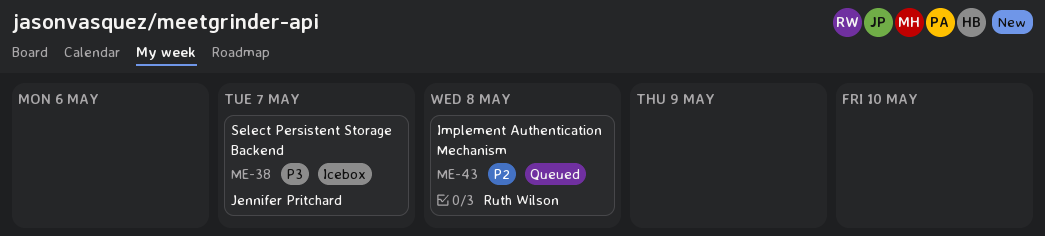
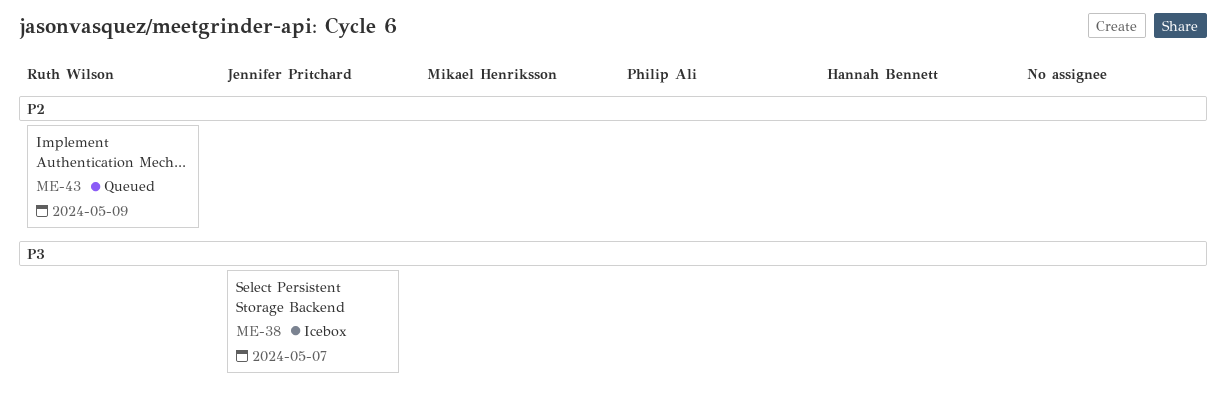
ME-43, due: May 8 -> May 9

